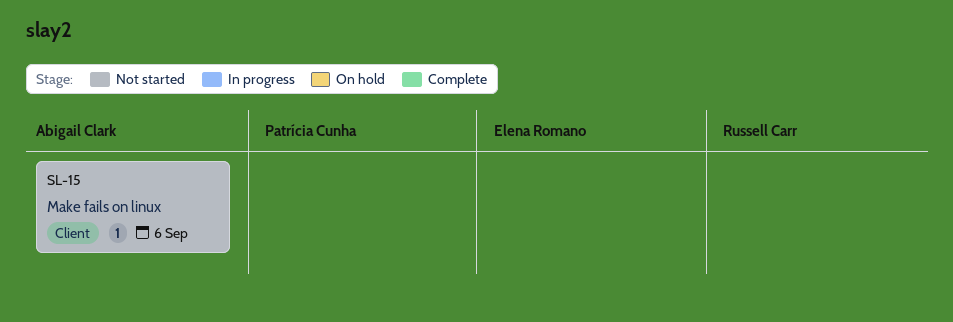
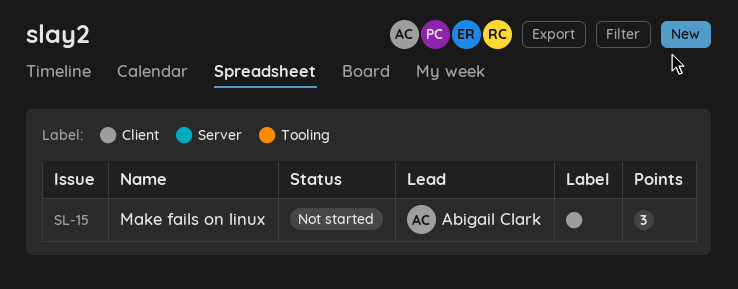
SL-15, estimate: 1 -> 3

